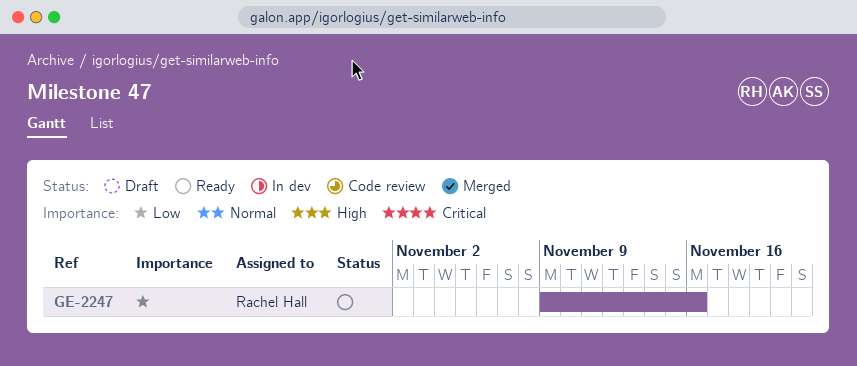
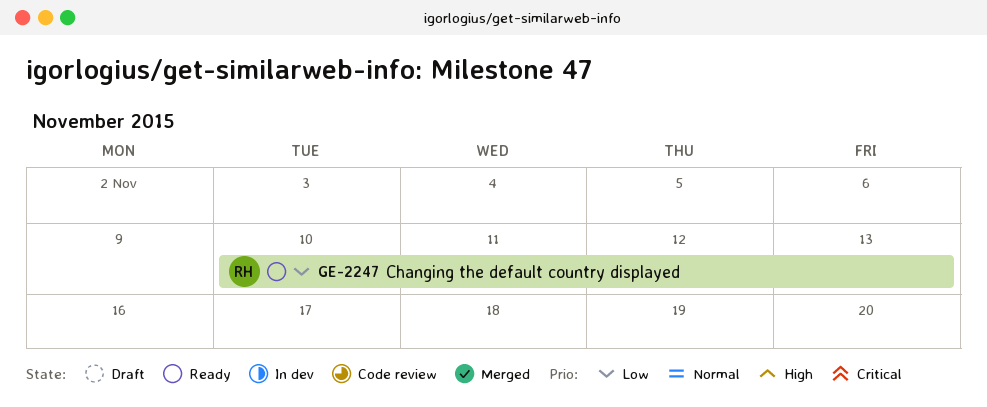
GE-2247, start: Nov 9 -> Nov 10
GE-2247, due: Nov 16 -> Nov 13

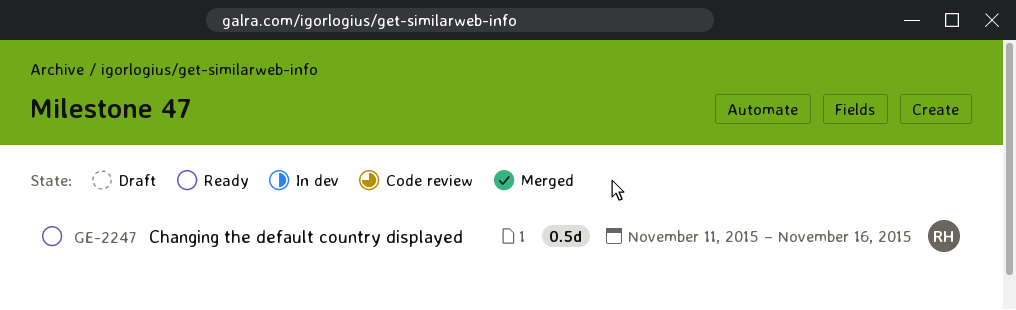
GE-2247, start: Nov 10 -> Nov 11
GE-2247, due: Nov 13 -> Nov 16

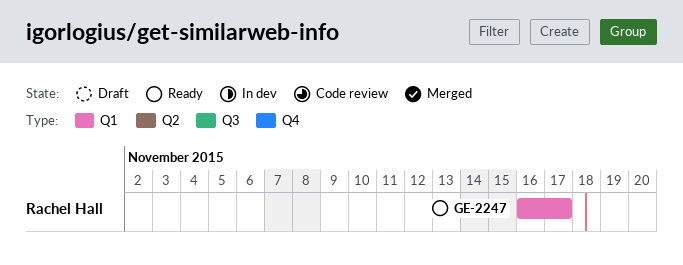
GE-2247, start: Nov 11 -> Nov 16
GE-2247, due: Nov 16 -> Nov 17

